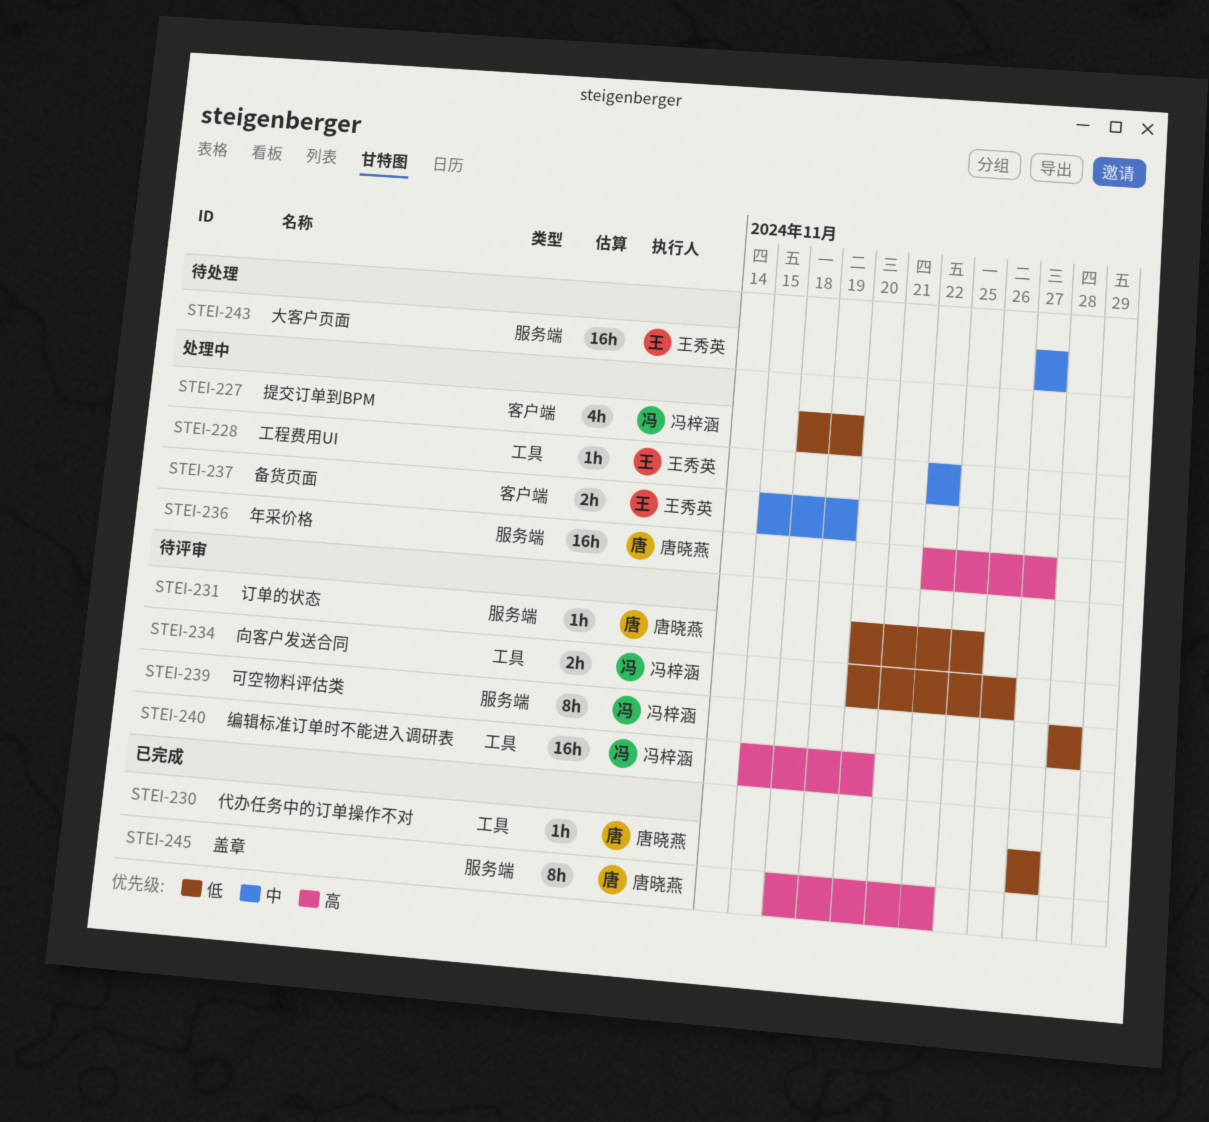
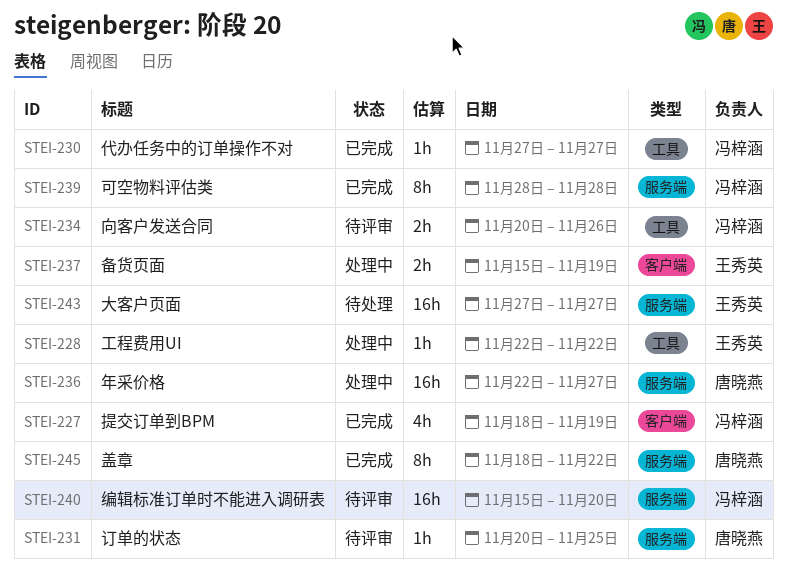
STEI-227, status: 处理中 -> 已完成
STEI-230, owner: 唐晓燕 -> 冯梓涵
STEI-239, status: 待评审 -> 已完成
STEI-240, label: 工具 -> 服务端

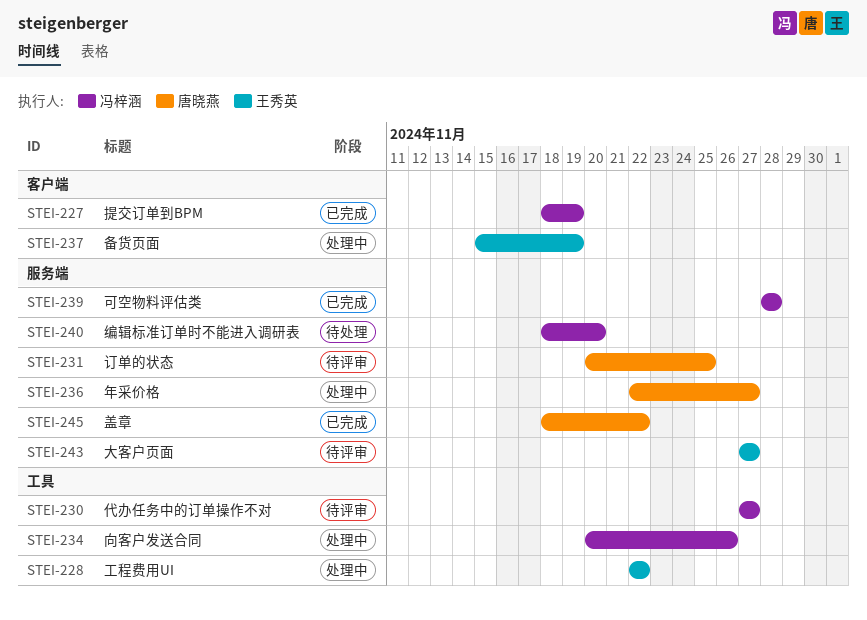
STEI-230, status: 已完成 -> 待评审
STEI-234, status: 待评审 -> 处理中
STEI-240, status: 待评审 -> 待处理
STEI-240, start: Nov 15 -> Nov 18
STEI-243, status: 待处理 -> 待评审

